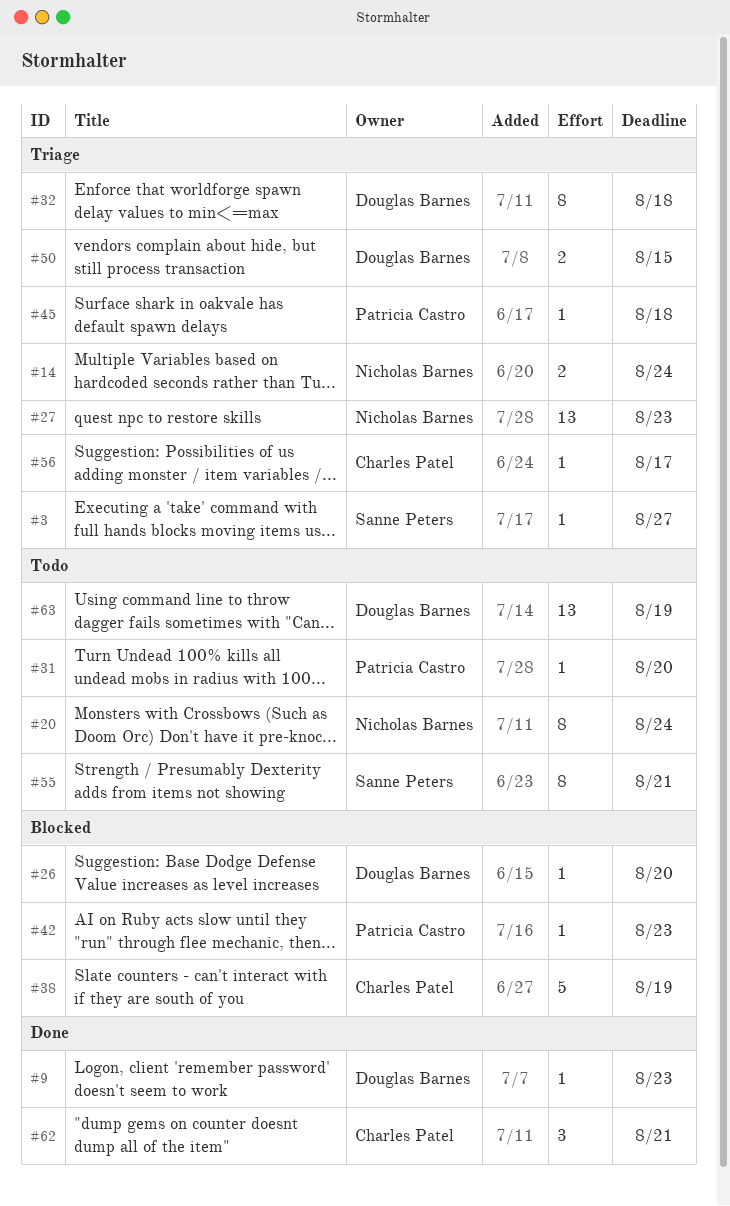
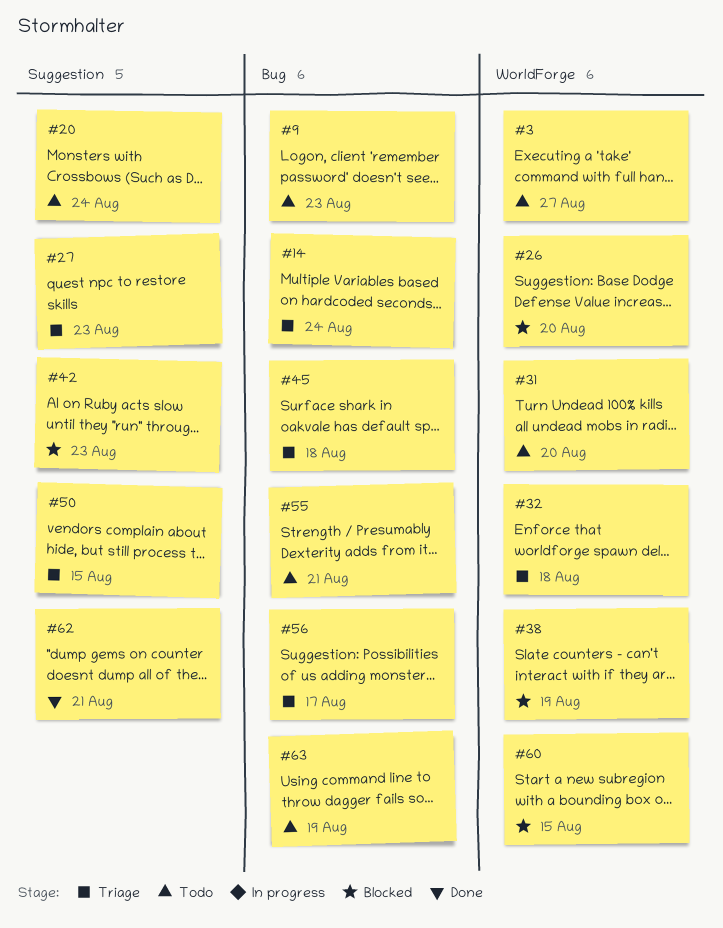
#3, status: Triage -> Todo
#9, status: Done -> Todo
#60: none -> present

